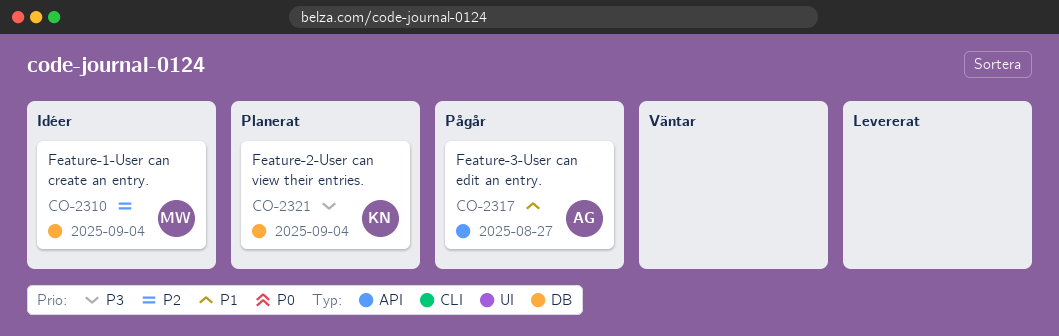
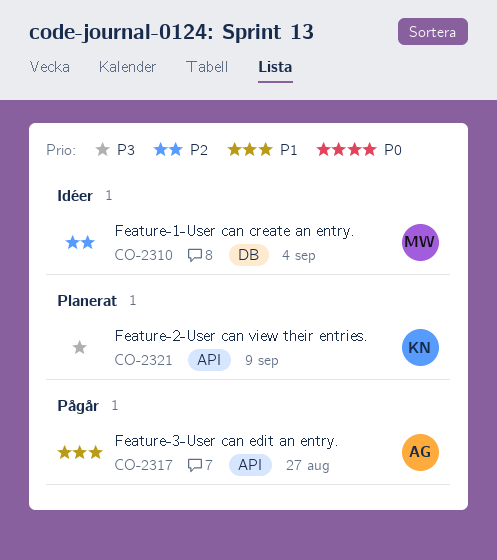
CO-2321, label: DB -> API
CO-2321, due: Sep 4 -> Sep 9

